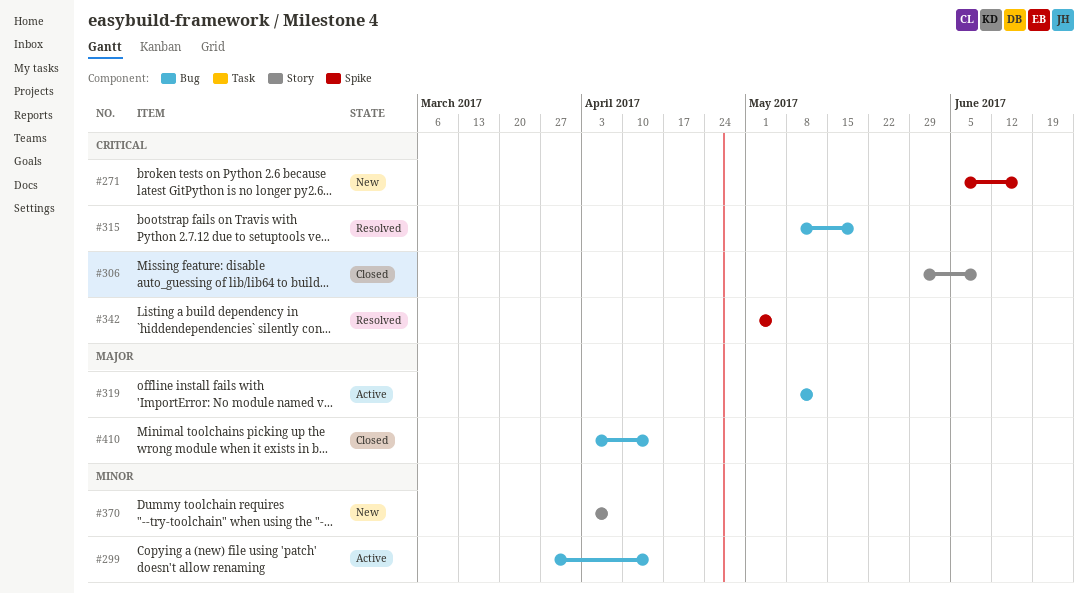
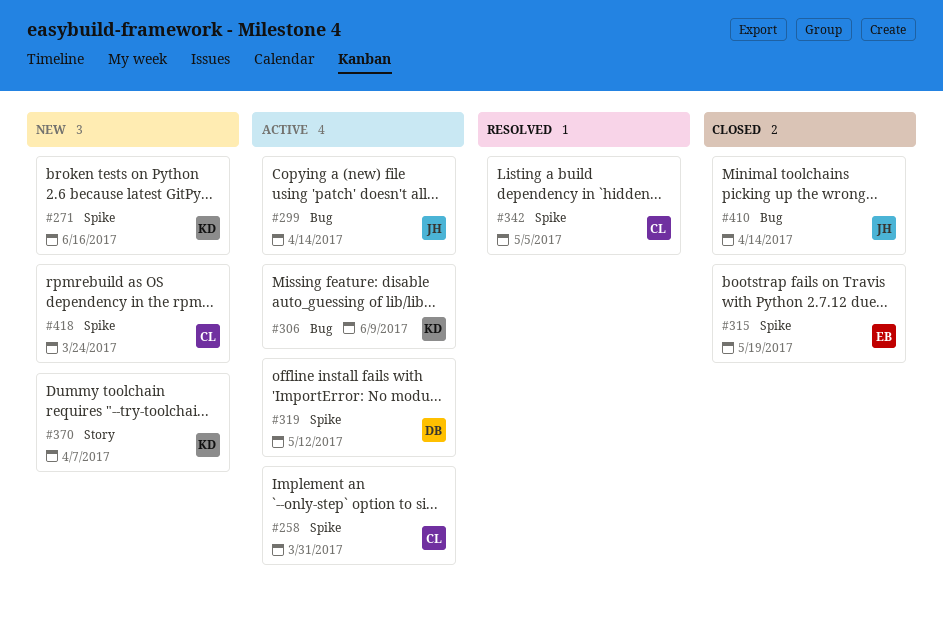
#258: none -> present
#306, status: Closed -> Active
#306, label: Story -> Bug
#315, status: Resolved -> Closed
#315, label: Bug -> Spike
#319, label: Bug -> Spike
#418: none -> present

